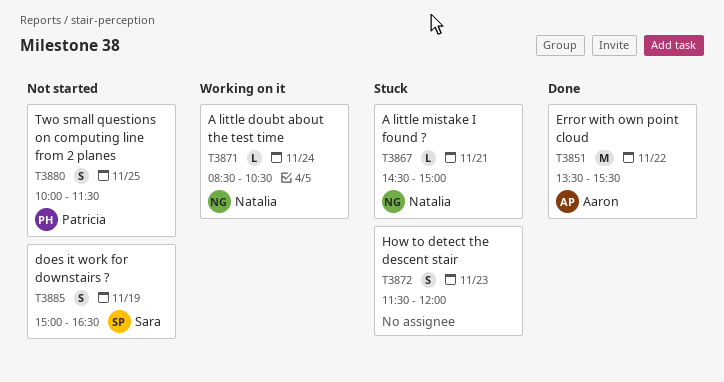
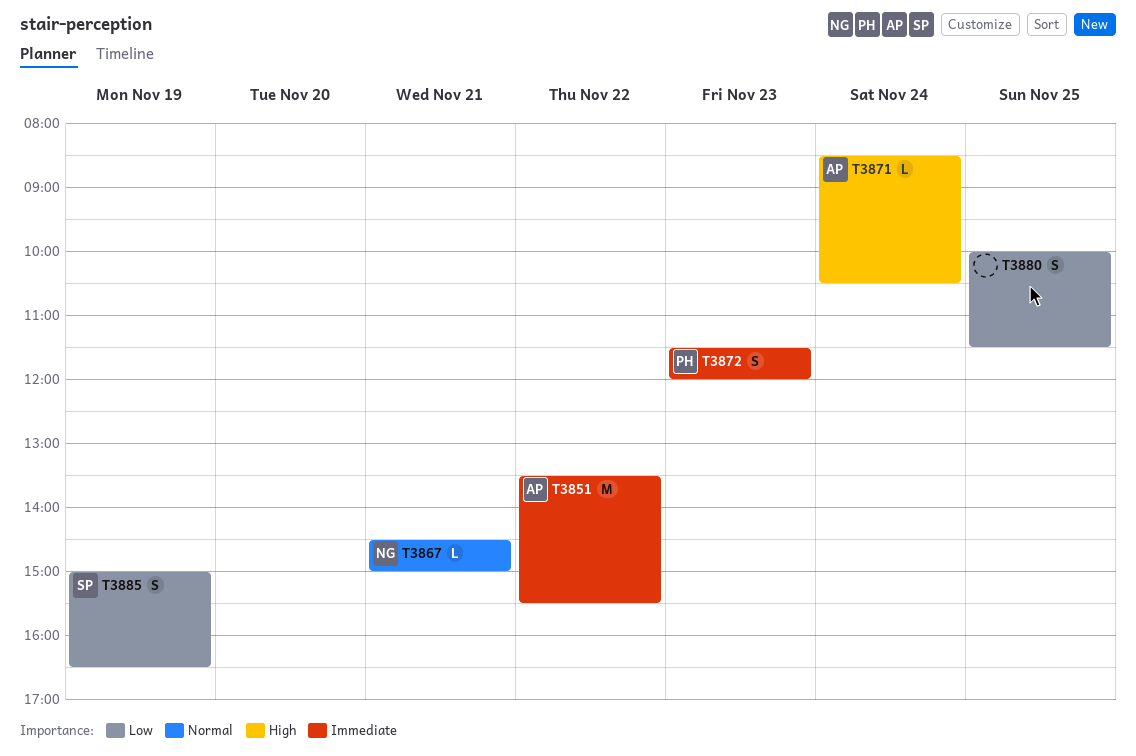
T3871, owner: Natalia -> Aaron
T3872, owner: none -> Patricia
T3880, owner: Patricia -> none

